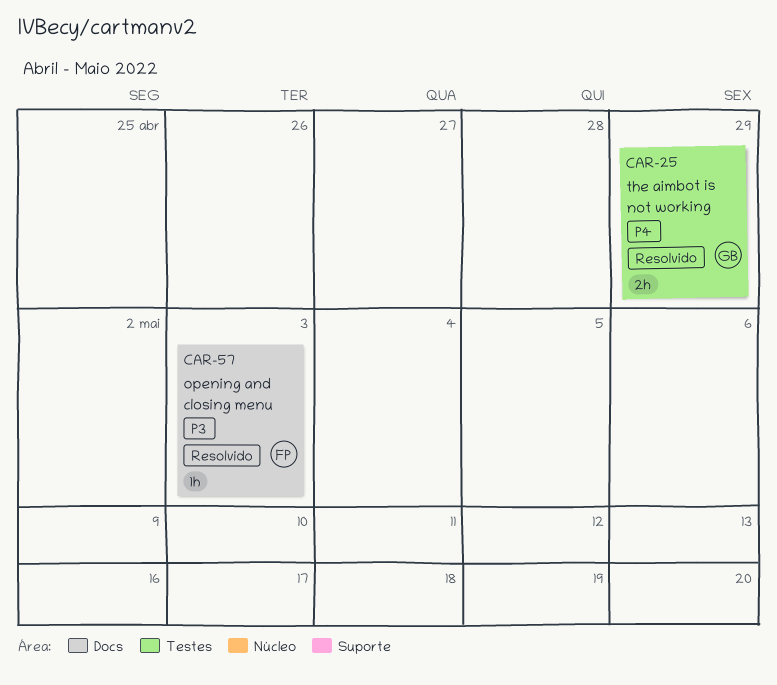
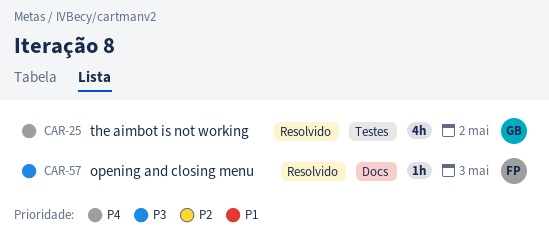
CAR-25, estimate: 2h -> 4h
CAR-25, due: Apr 29 -> May 2

